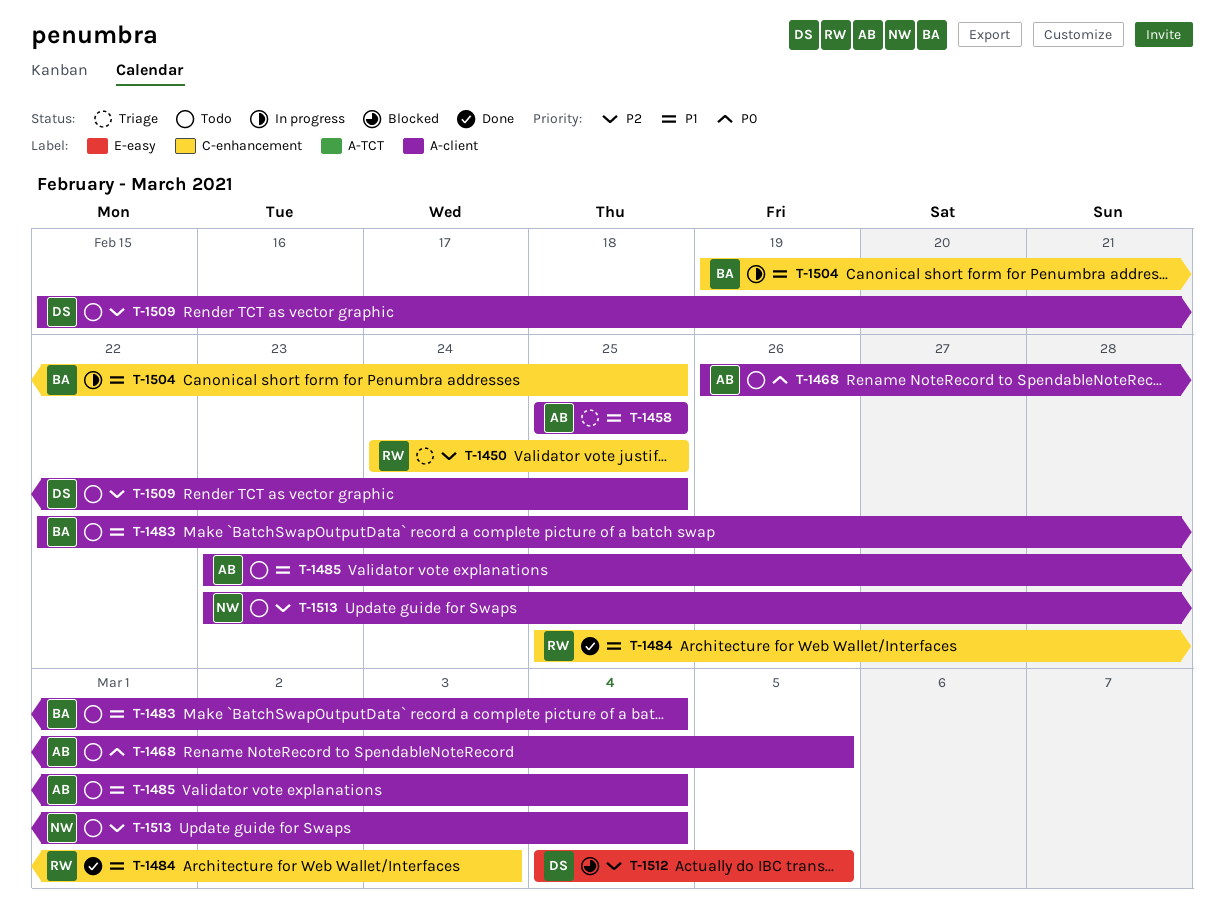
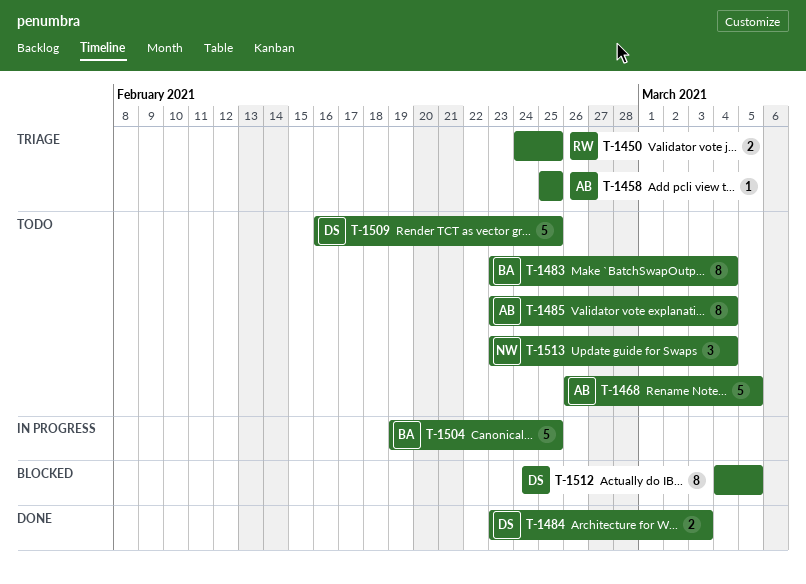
T-1483, start: Feb 22 -> Feb 23
T-1484, owner: RW -> DS
T-1484, start: Feb 25 -> Feb 23
T-1509, start: Feb 15 -> Feb 16

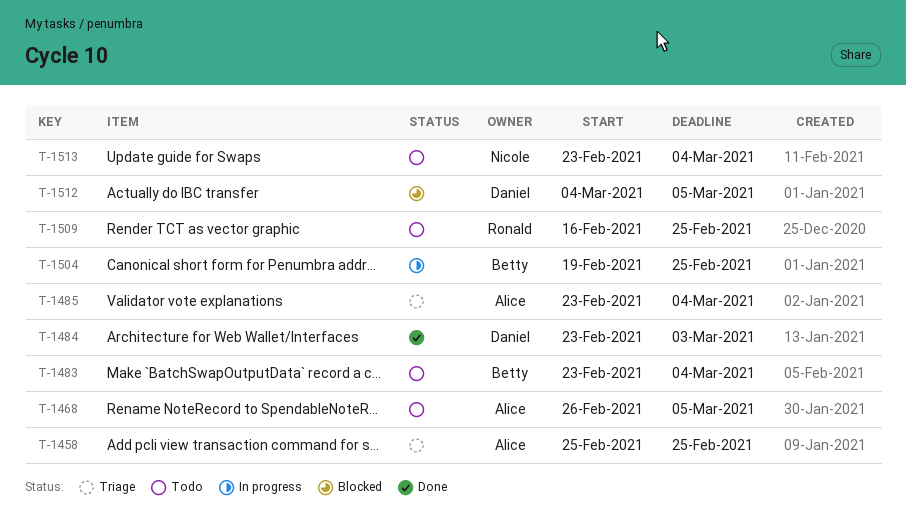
T-1450: present -> none
T-1485, status: Todo -> Triage
T-1509, owner: Daniel -> Ronald

